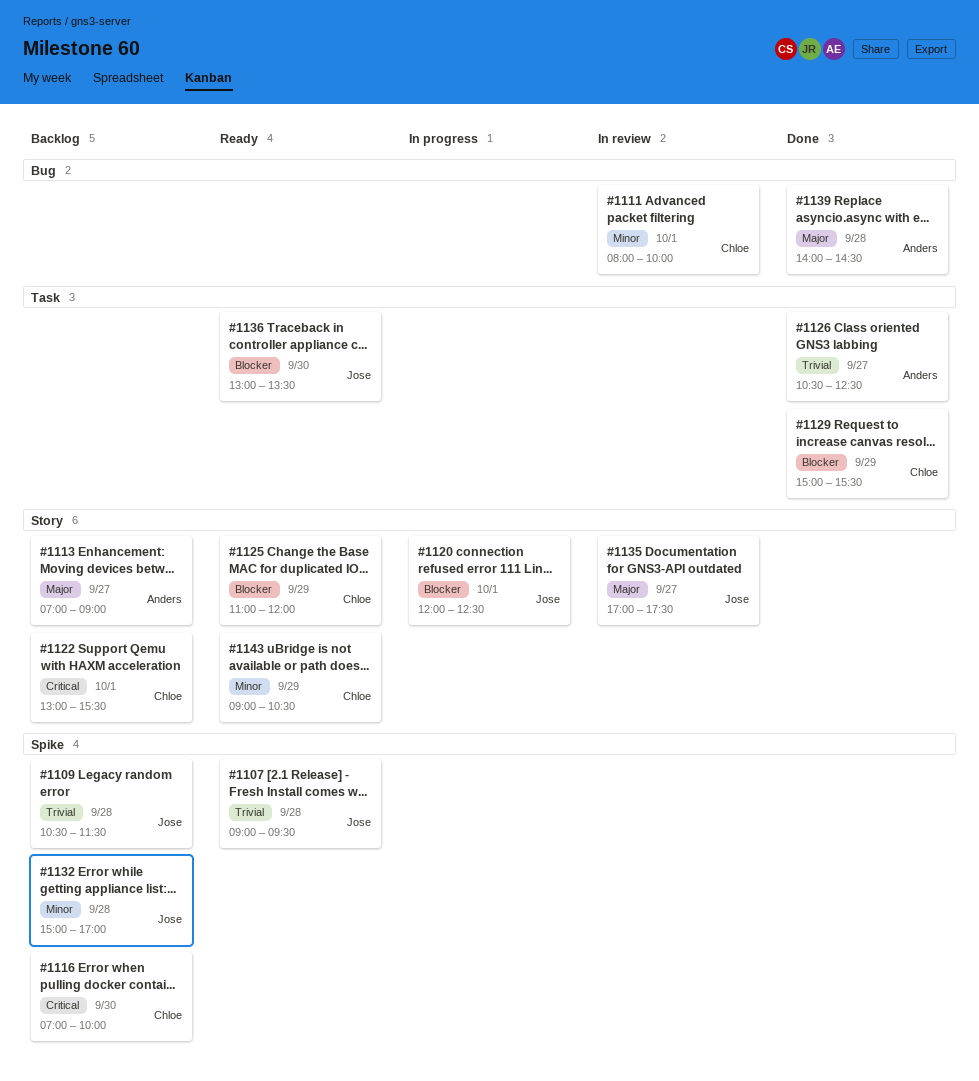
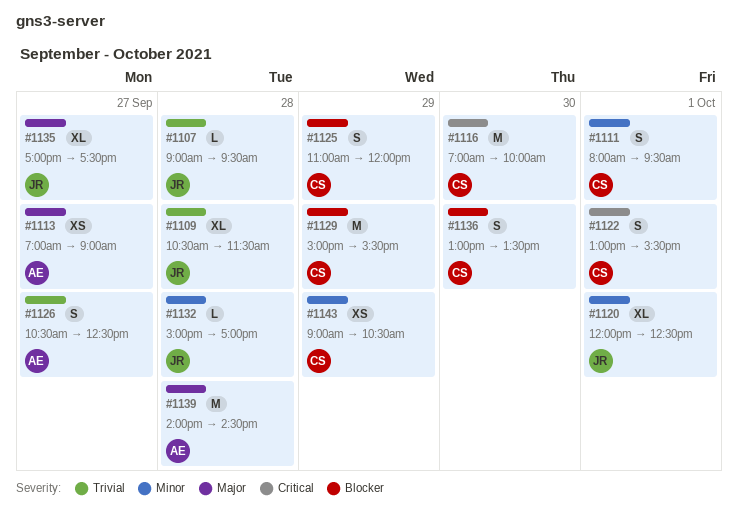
#1111, ends: 10:00 -> 09:30
#1120, priority: Blocker -> Minor
#1136, owner: Jose -> Chloe

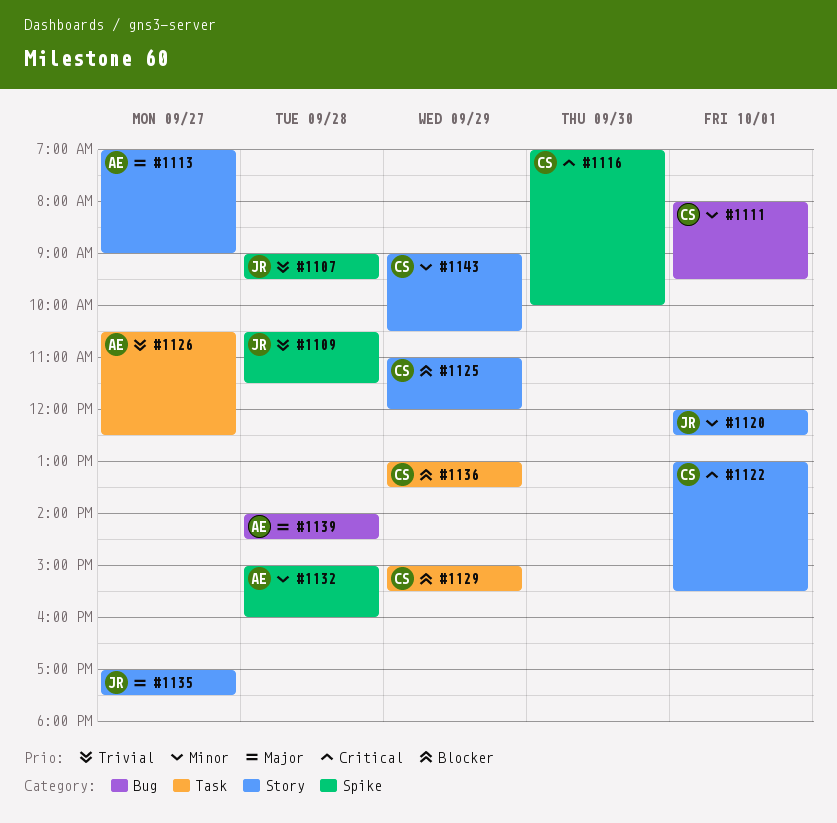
#1132, owner: JR -> AE
#1132, ends: 17:00 -> 16:00
#1136, day: Sep 30 -> Sep 29

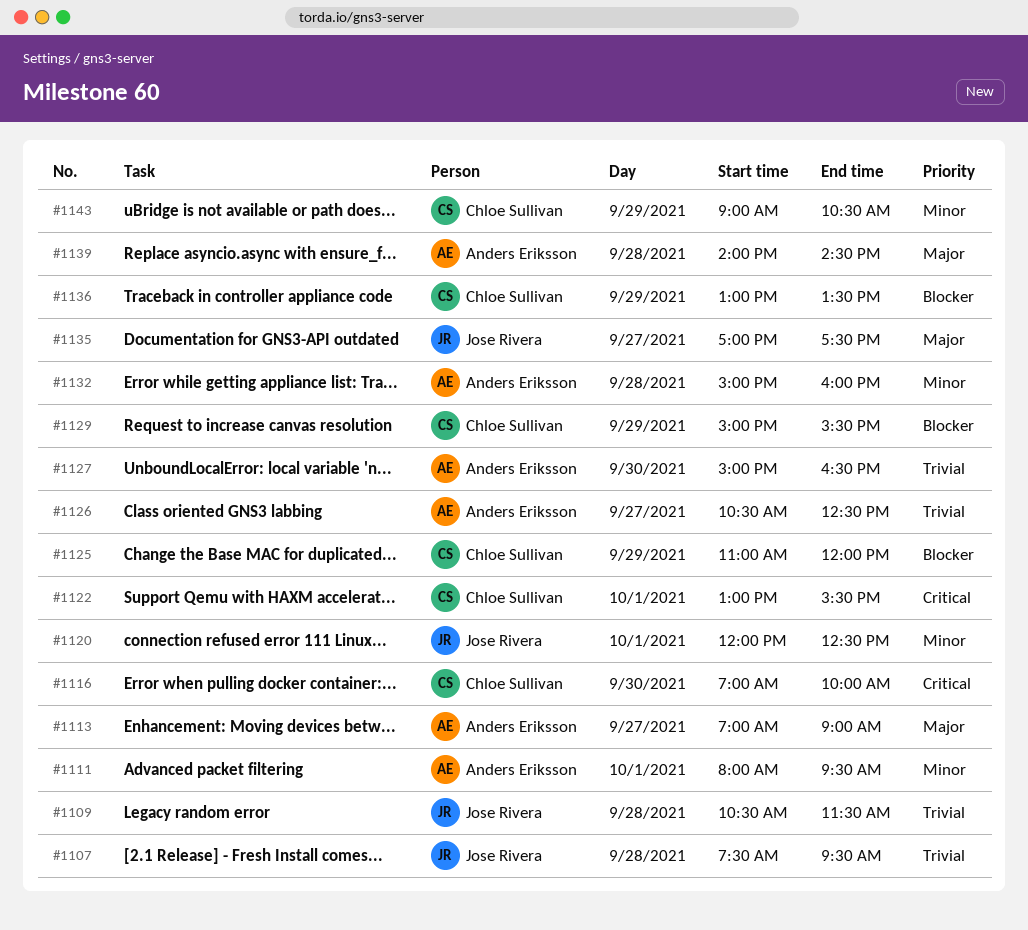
#1107, begins: 09:00 -> 07:30
#1111, owner: Chloe Sullivan -> Anders Eriksson
#1127: none -> present

